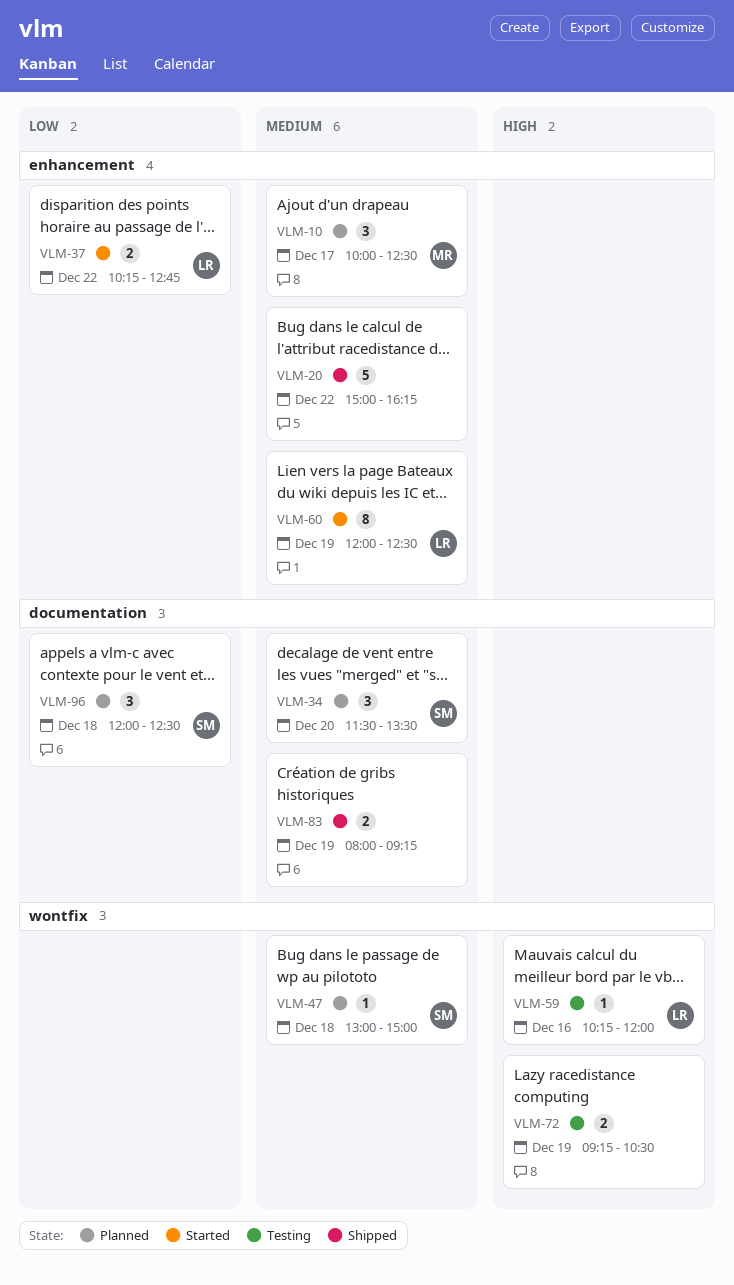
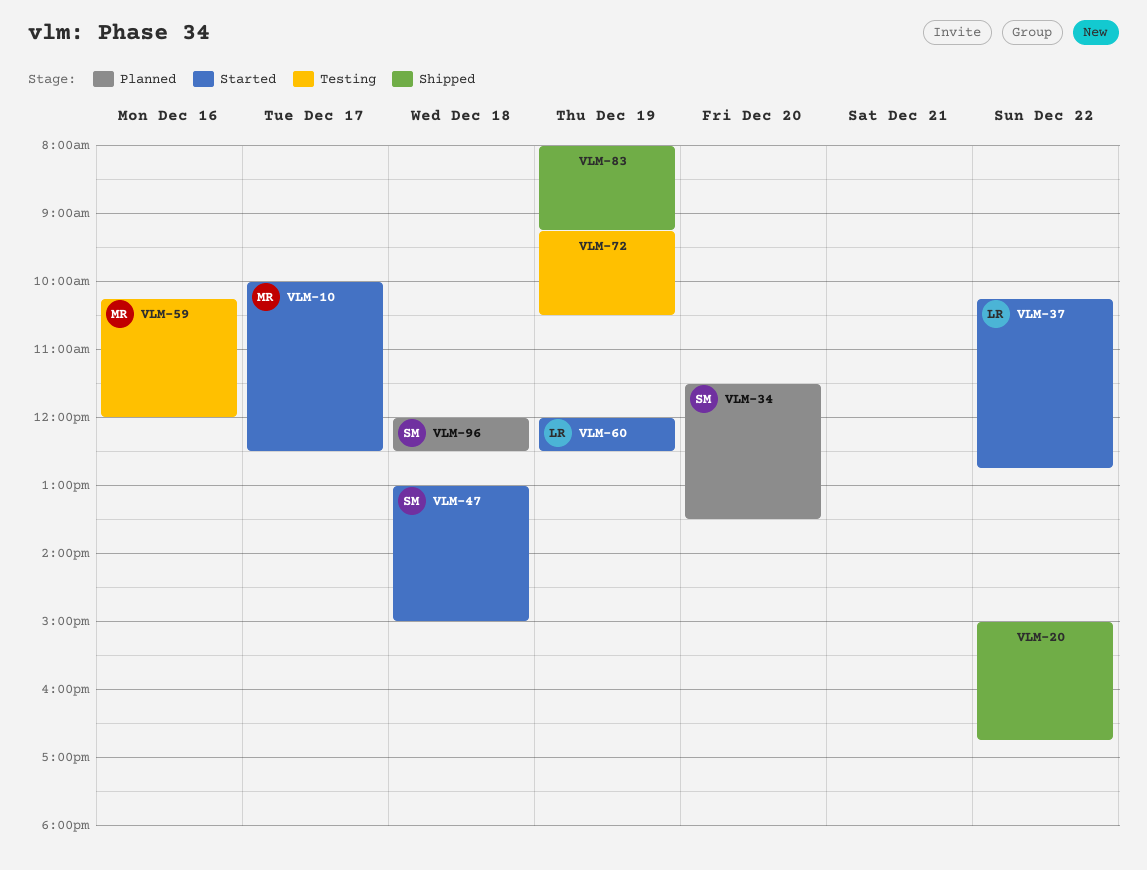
VLM-10, status: Planned -> Started
VLM-20, ends: 16:15 -> 16:45
VLM-47, status: Planned -> Started
VLM-59, owner: LR -> MR

